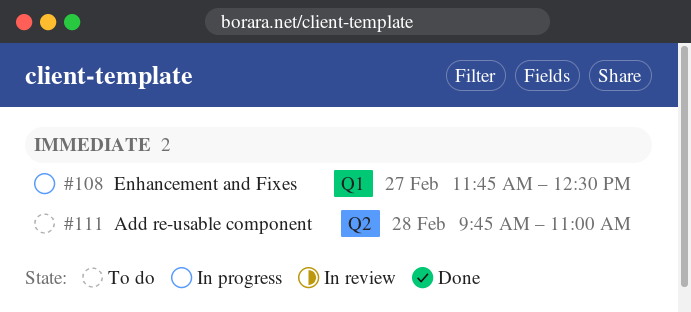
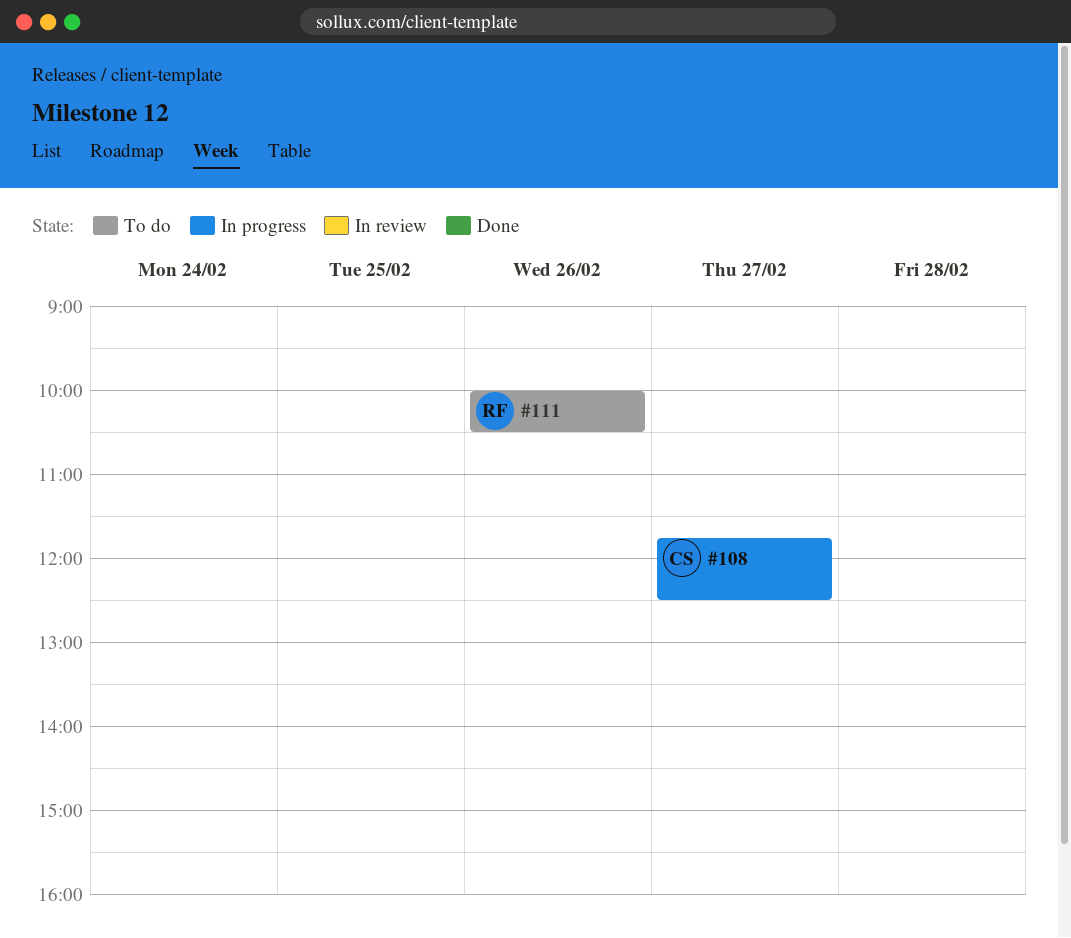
#111, day: Feb 28 -> Feb 26
#111, begins: 09:45 -> 10:00
#111, ends: 11:00 -> 10:30

